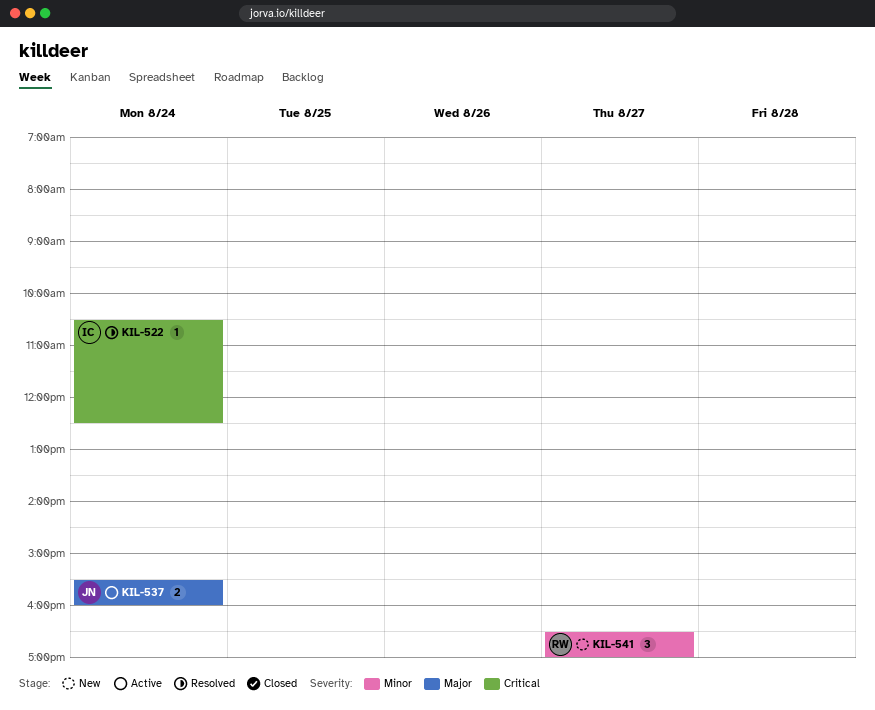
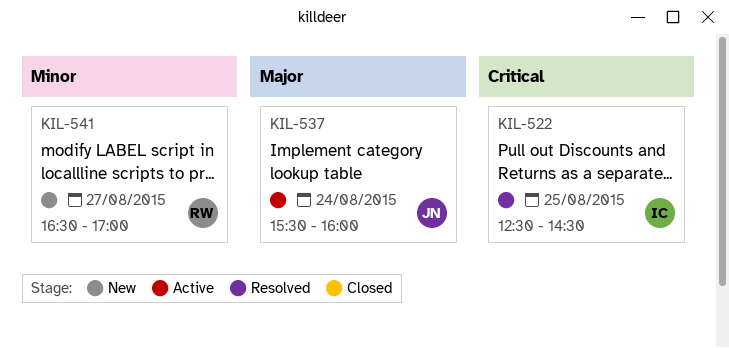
KIL-522, day: Aug 24 -> Aug 25
KIL-522, begins: 10:30 -> 12:30
KIL-522, ends: 12:30 -> 14:30

